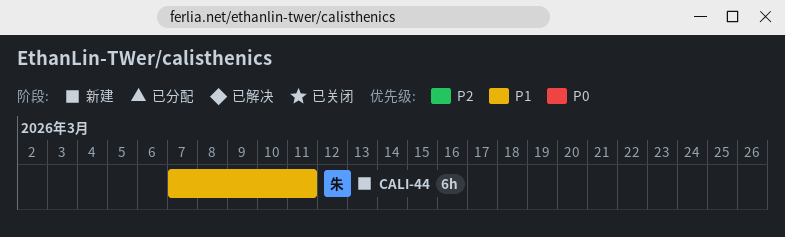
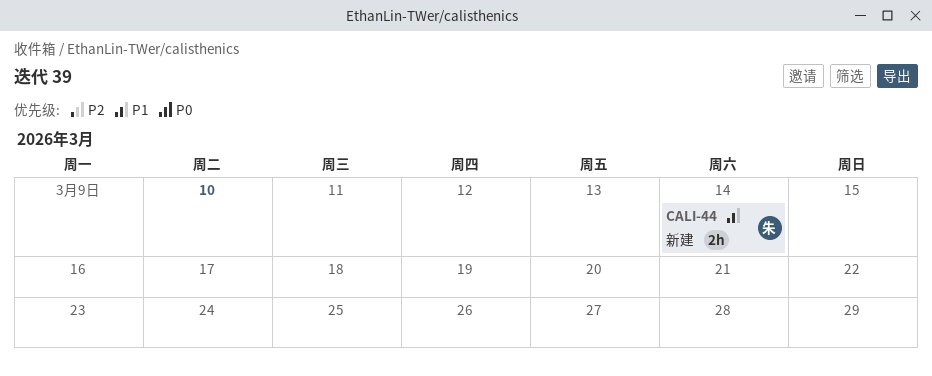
CALI-44, estimate: 6h -> 2h
CALI-44, due: Mar 11 -> Mar 14

